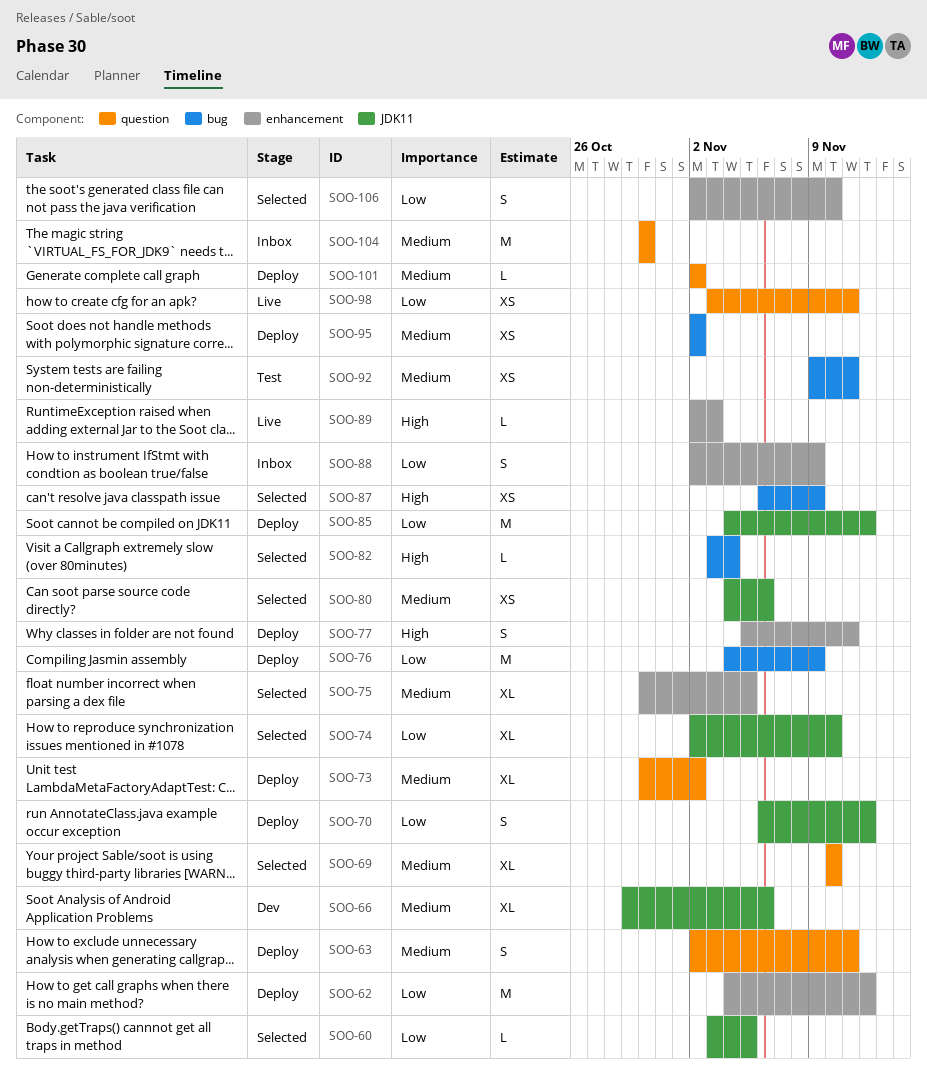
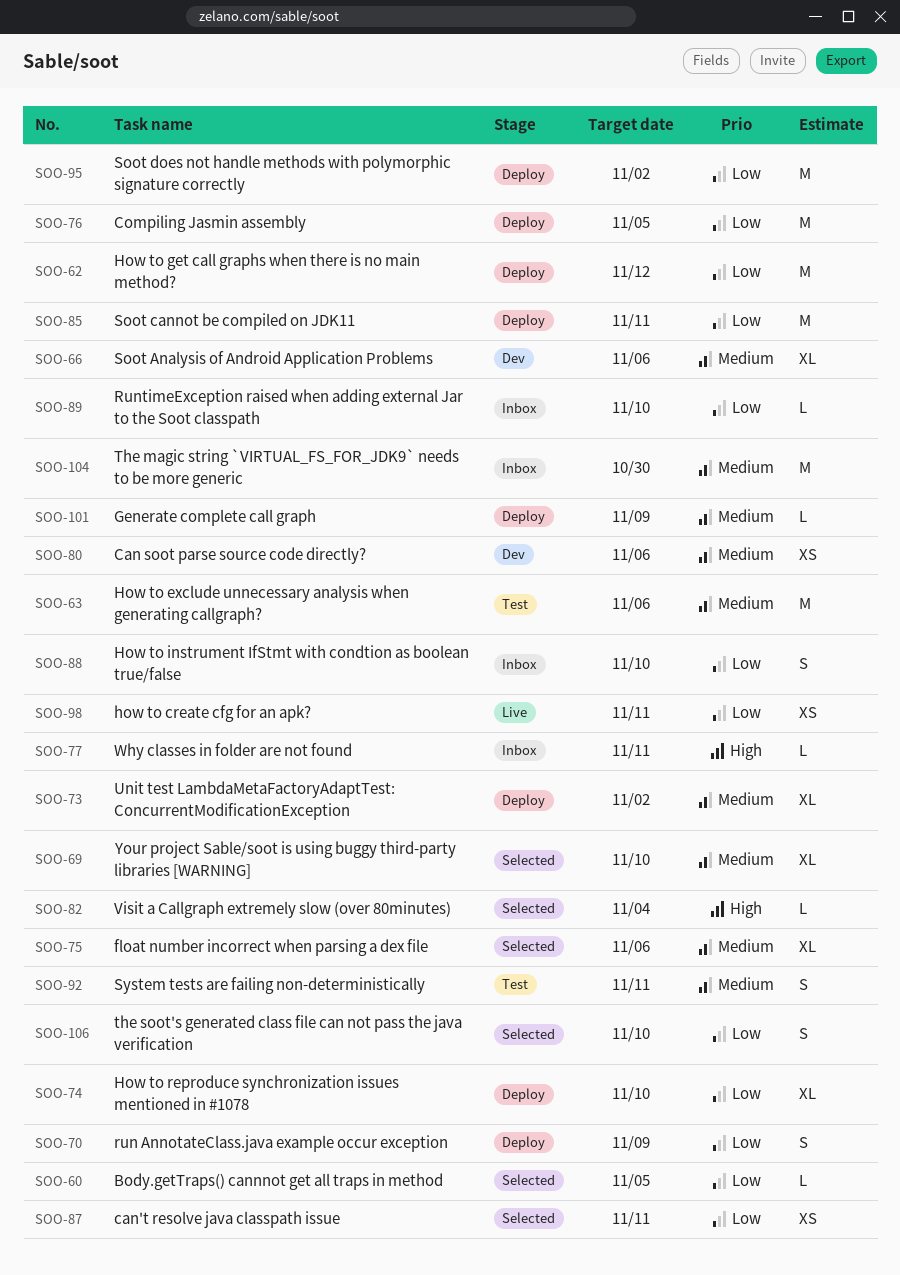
SOO-63, status: Deploy -> Test
SOO-63, estimate: S -> M
SOO-63, due: Nov 11 -> Nov 6
SOO-70, due: Nov 12 -> Nov 9
SOO-74, status: Selected -> Deploy
SOO-75, due: Nov 5 -> Nov 6
SOO-76, due: Nov 9 -> Nov 5
SOO-77, status: Deploy -> Inbox
SOO-77, estimate: S -> L
SOO-80, status: Selected -> Dev
SOO-85, due: Nov 12 -> Nov 11
SOO-87, priority: High -> Low
SOO-87, due: Nov 9 -> Nov 11
SOO-88, due: Nov 9 -> Nov 10
SOO-89, status: Live -> Inbox
SOO-89, priority: High -> Low
SOO-89, due: Nov 3 -> Nov 10
SOO-92, estimate: XS -> S
SOO-95, priority: Medium -> Low
SOO-95, estimate: XS -> M
SOO-101, due: Nov 2 -> Nov 9

